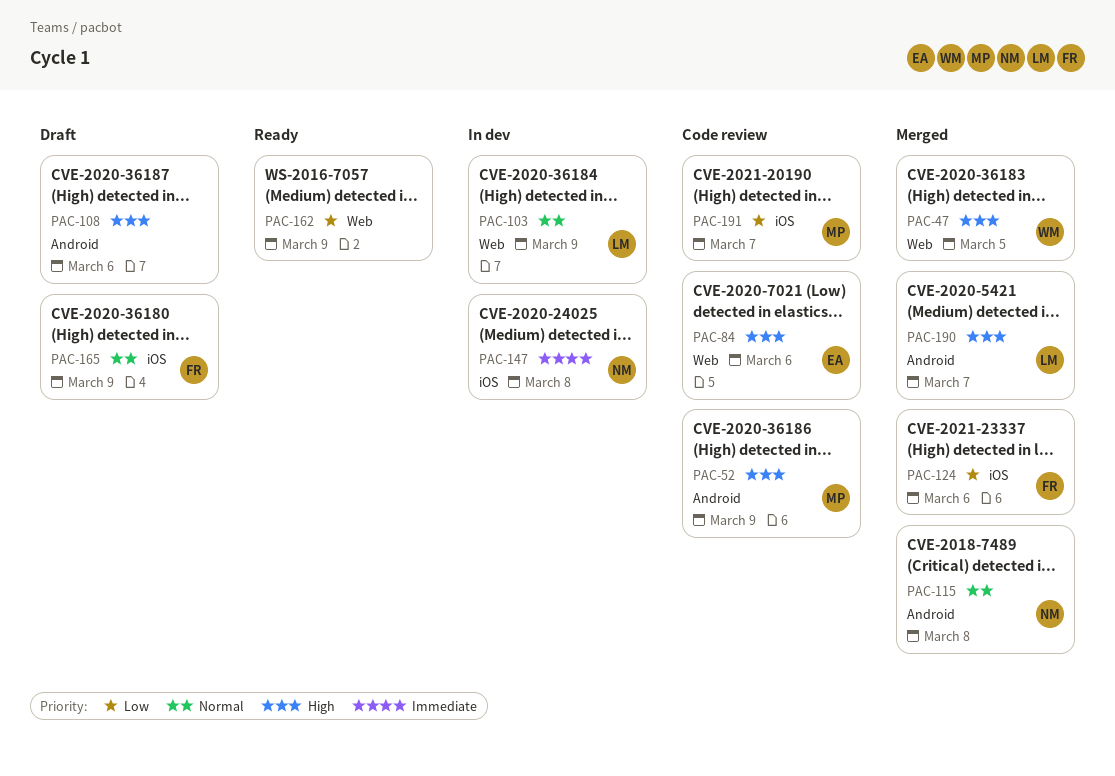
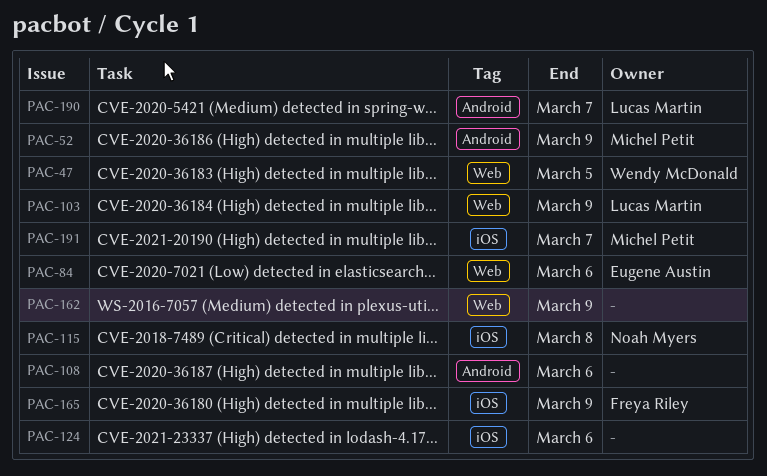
PAC-115, label: Android -> iOS
PAC-124, owner: Freya Riley -> none
PAC-147: present -> none

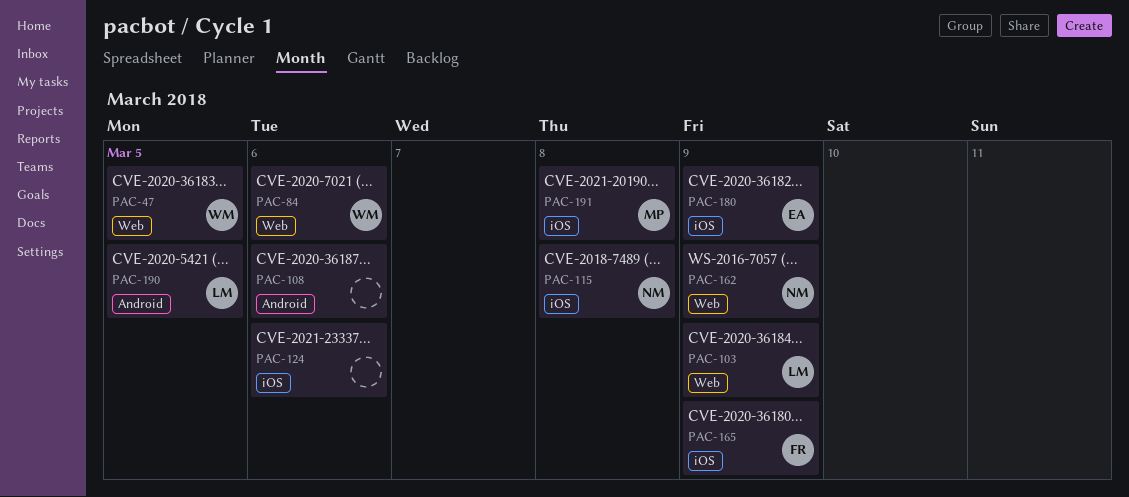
PAC-52: present -> none
PAC-84, owner: Eugene Austin -> Wendy McDonald
PAC-162, owner: none -> Noah Myers
PAC-180: none -> present
PAC-190, due: Mar 7 -> Mar 5
PAC-191, due: Mar 7 -> Mar 8

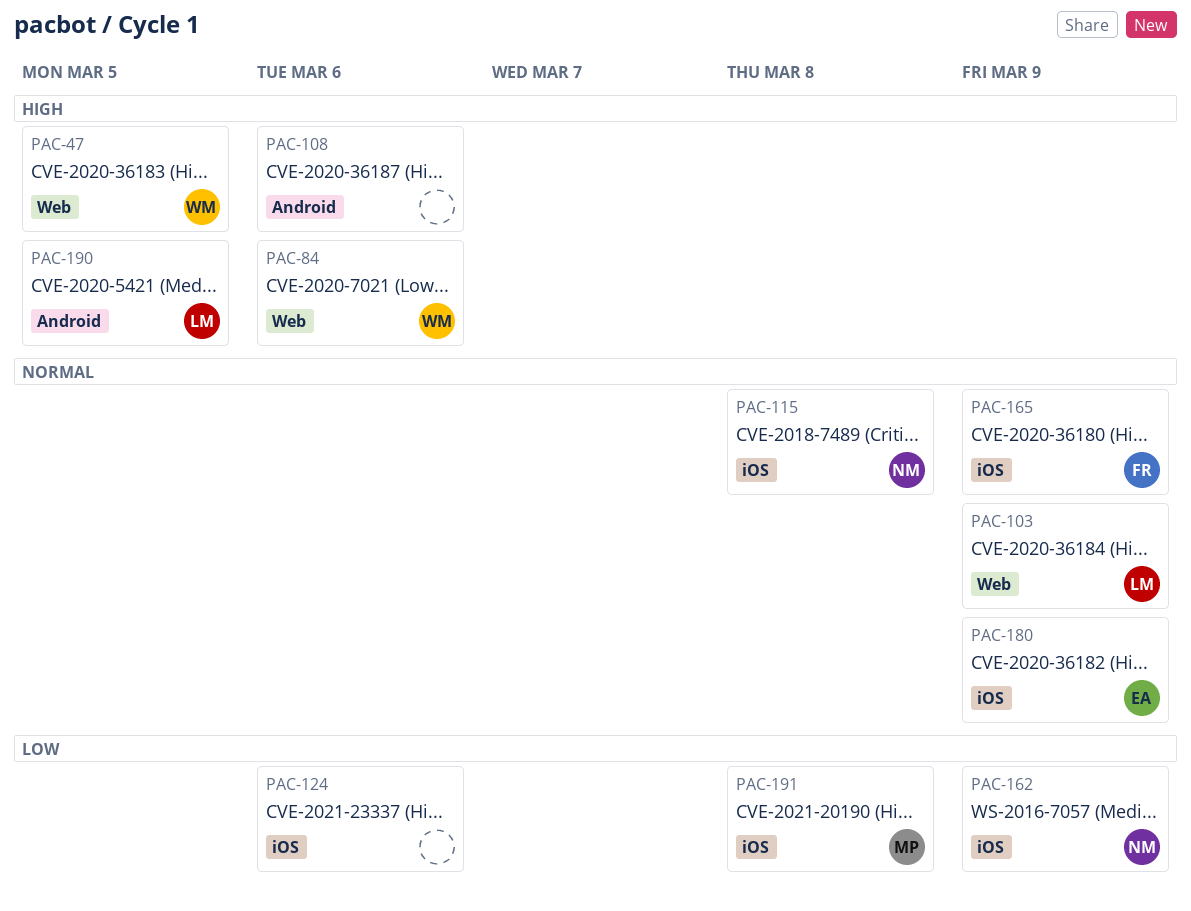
PAC-162, label: Web -> iOS

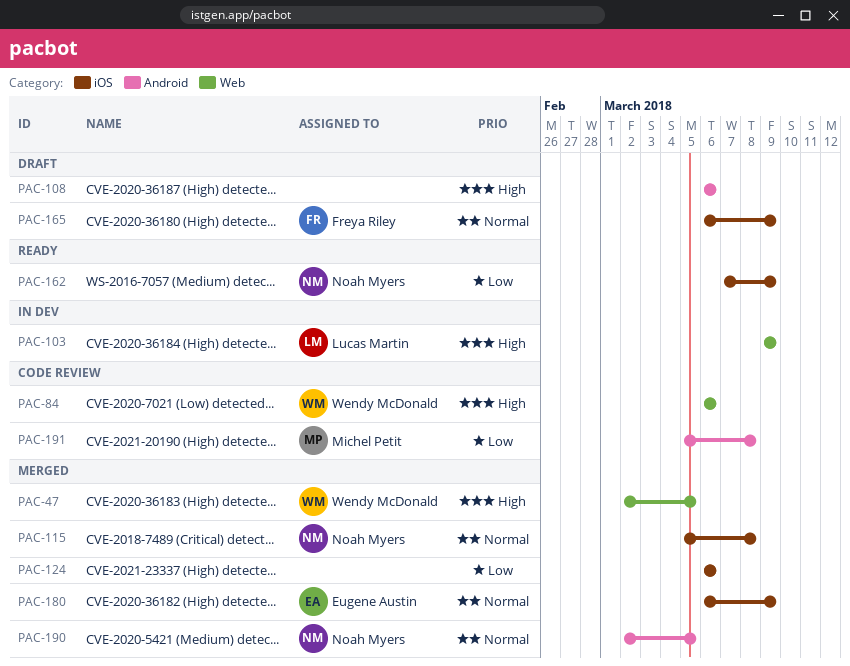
PAC-103, priority: Normal -> High
PAC-190, owner: Lucas Martin -> Noah Myers
PAC-190, priority: High -> Normal
PAC-191, label: iOS -> Android

